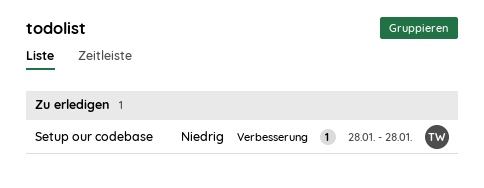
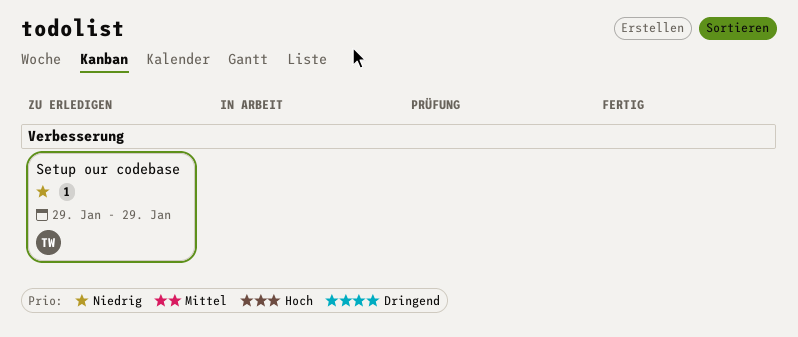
Setup our codebase, start: Jan 28 -> Jan 29
Setup our codebase, due: Jan 28 -> Jan 29

